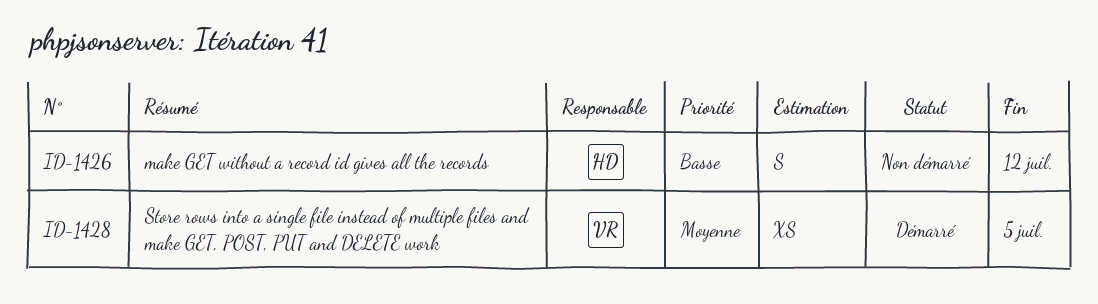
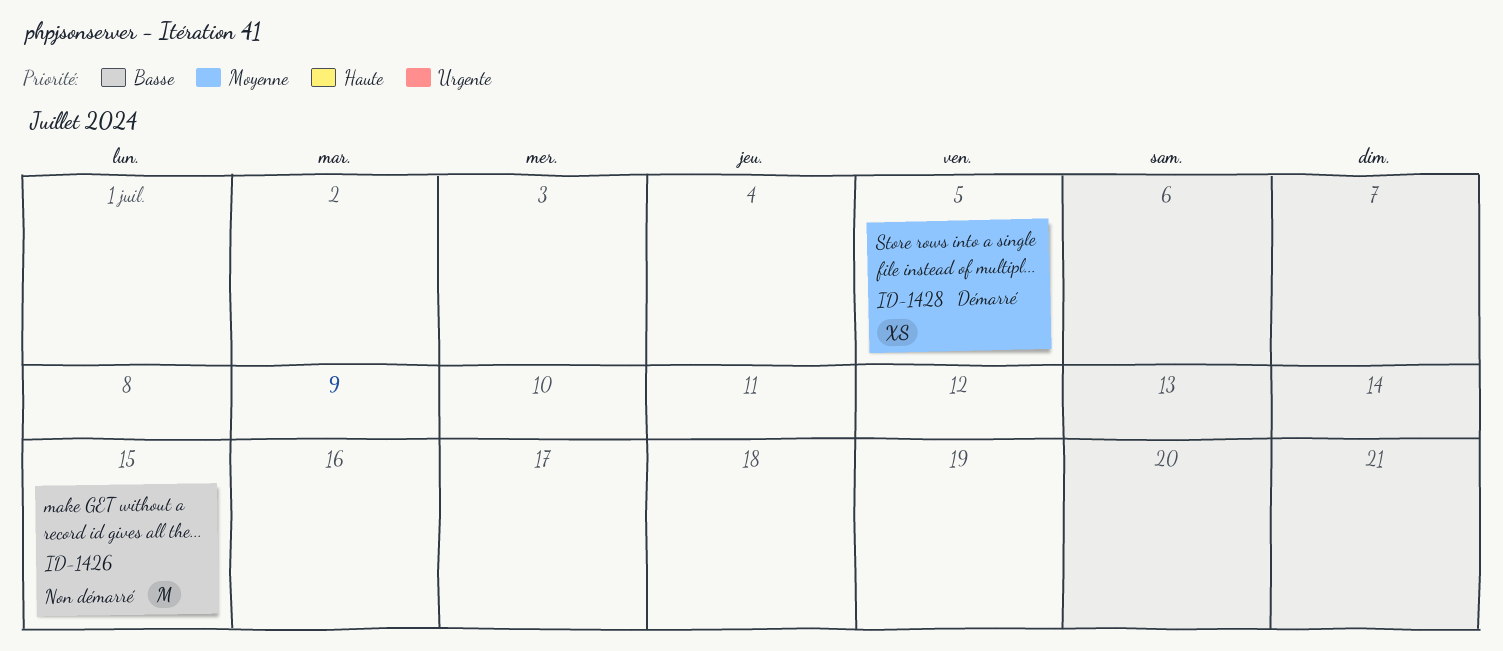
ID-1426, estimate: S -> M
ID-1426, due: Jul 12 -> Jul 15

